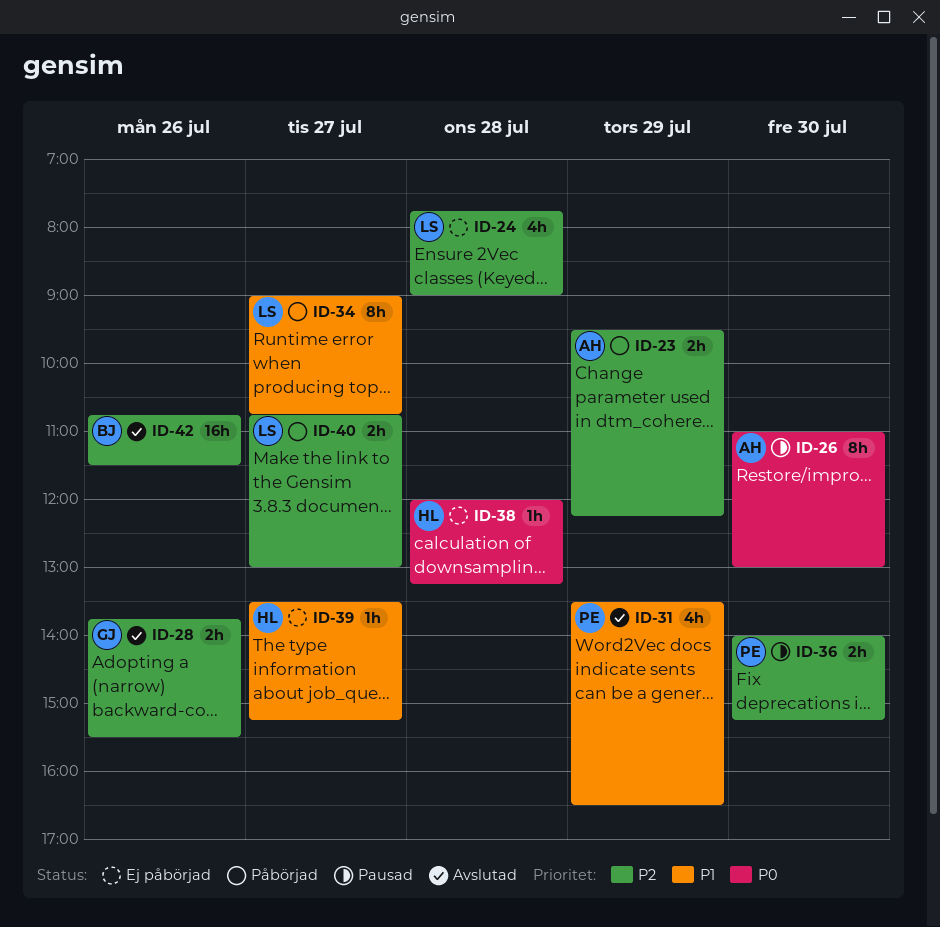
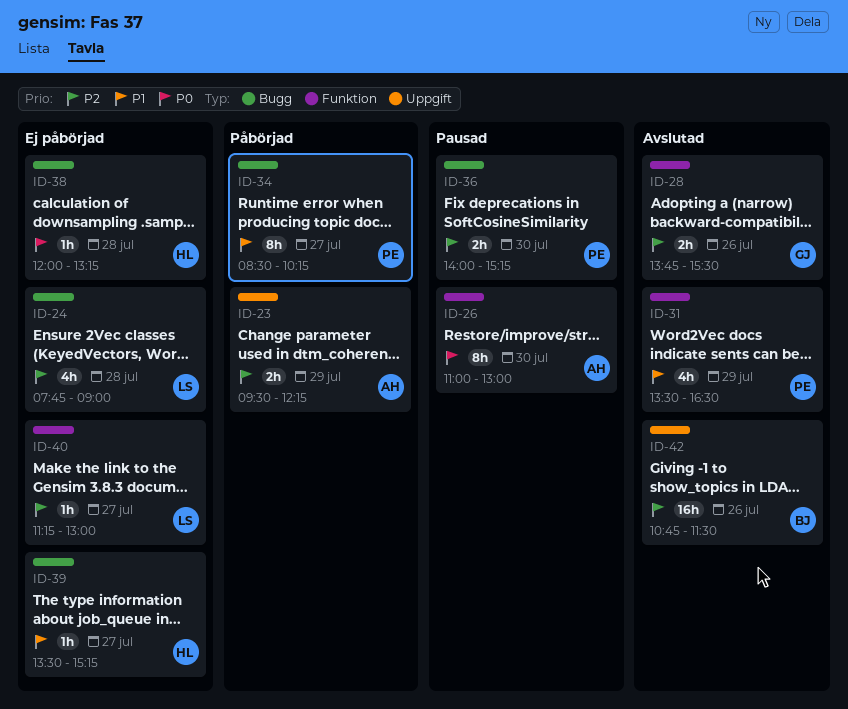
ID-34, owner: LS -> PE
ID-34, begins: 09:00 -> 08:30
ID-34, ends: 10:45 -> 10:15
ID-40, status: Påbörjad -> Ej påbörjad
ID-40, estimate: 2h -> 1h
ID-40, begins: 10:45 -> 11:15

